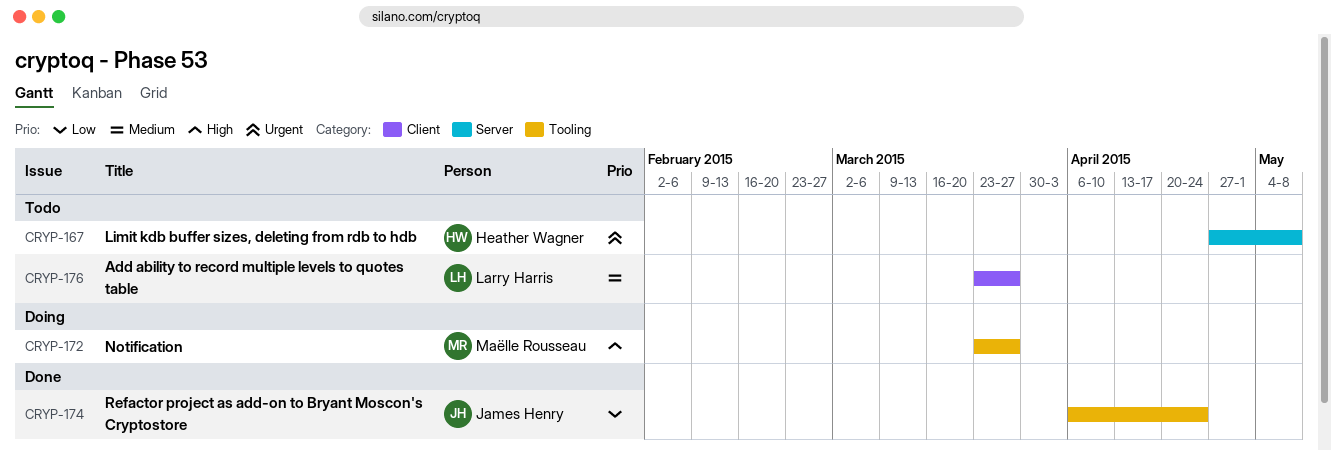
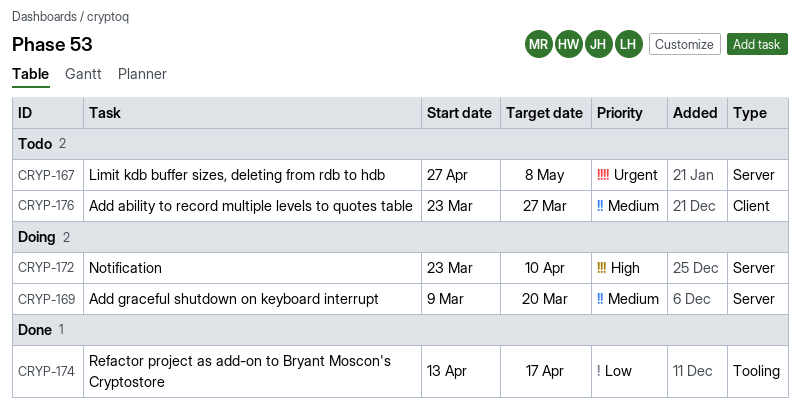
CRYP-169: none -> present
CRYP-172, label: Tooling -> Server
CRYP-172, due: Mar 27 -> Apr 10
CRYP-174, start: Apr 6 -> Apr 13
CRYP-174, due: Apr 24 -> Apr 17

